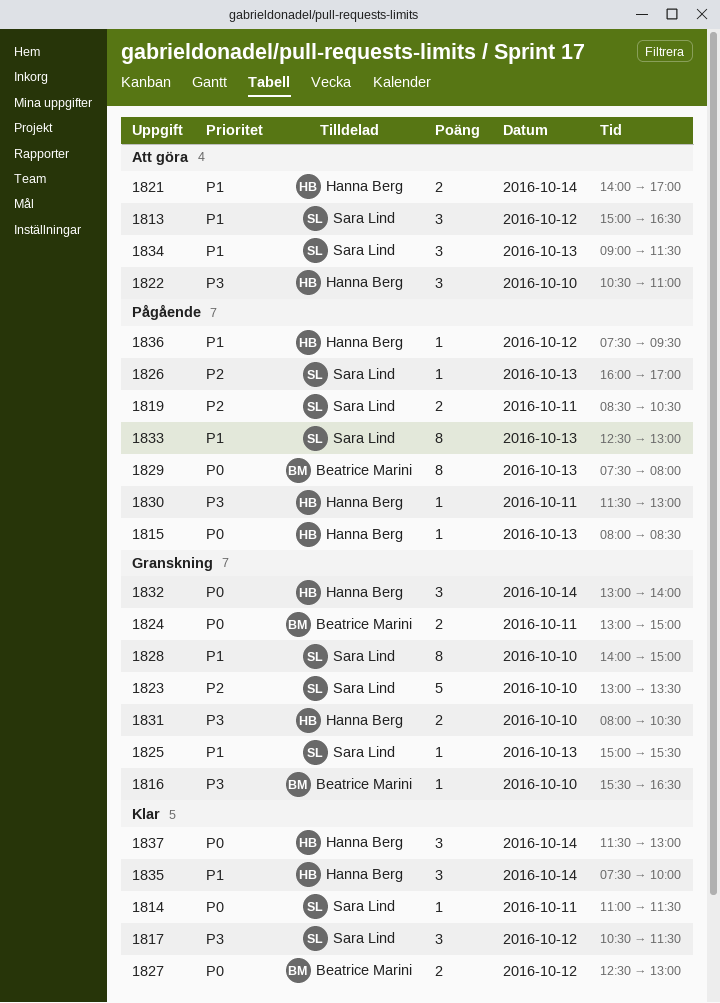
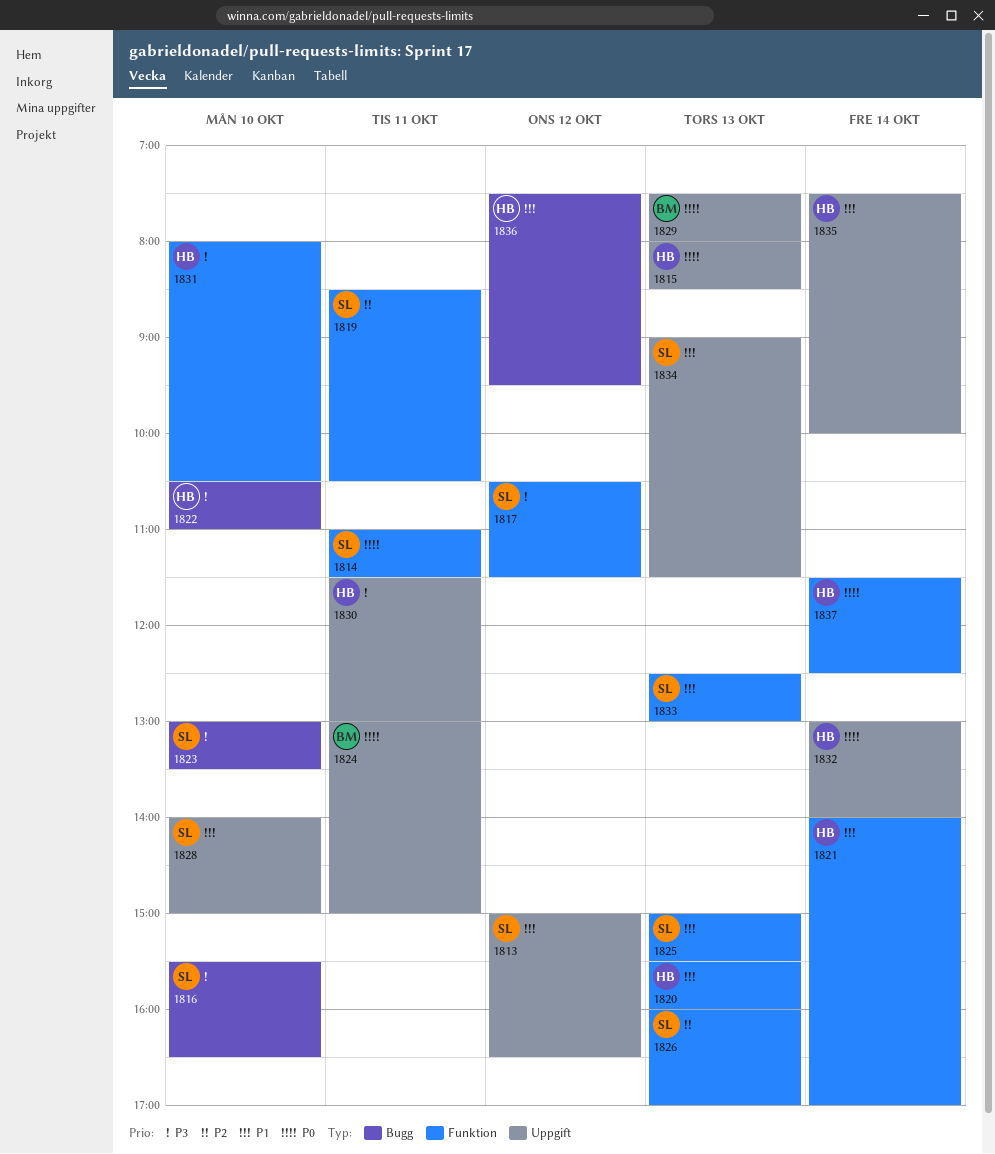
1816, owner: Beatrice Marini -> Sara Lind
1820: none -> present
1823, priority: P2 -> P3
1827: present -> none
1837, ends: 13:00 -> 12:30

